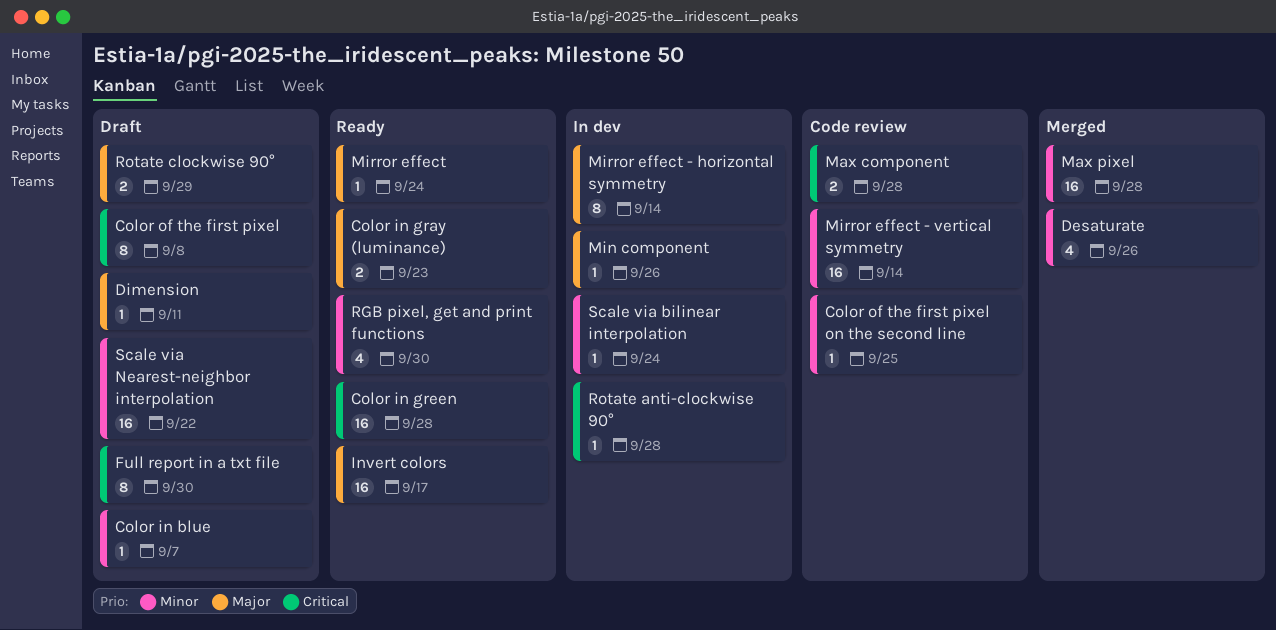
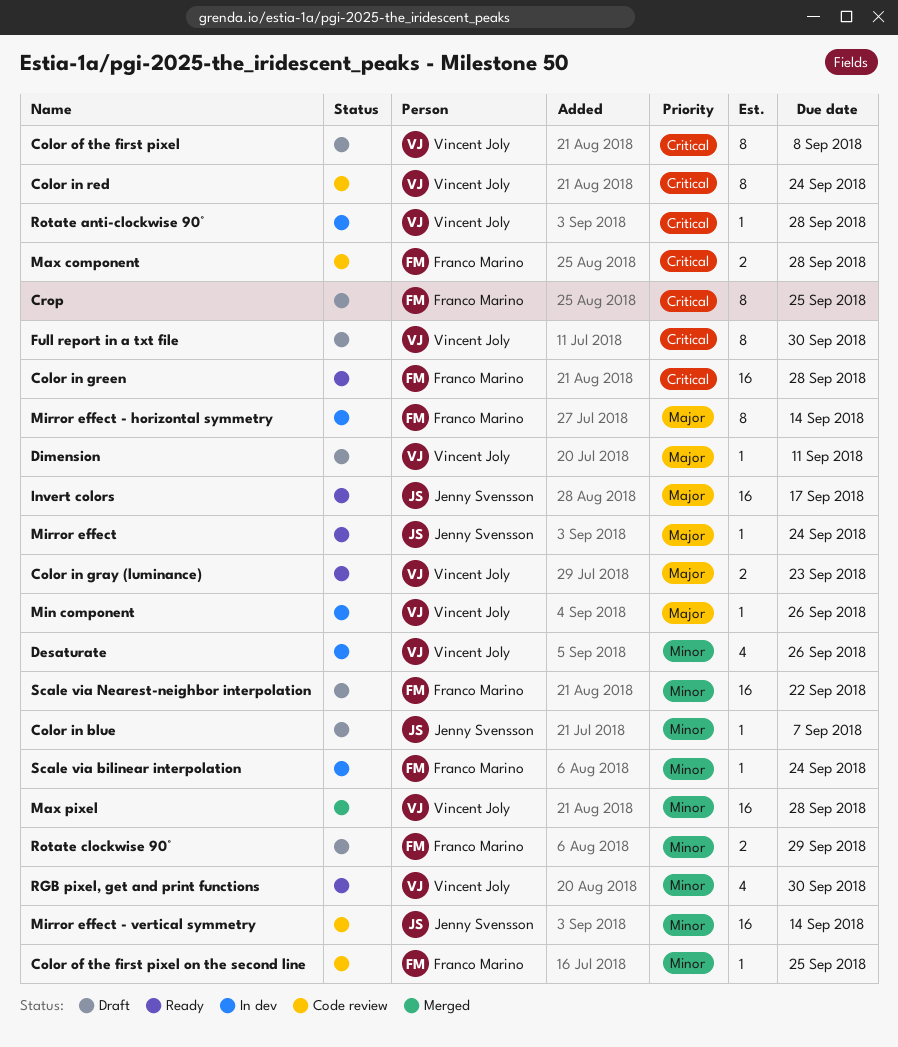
Color in red: none -> present
Crop: none -> present
Desaturate, status: Merged -> In dev
Rotate clockwise 90°, priority: Major -> Minor

